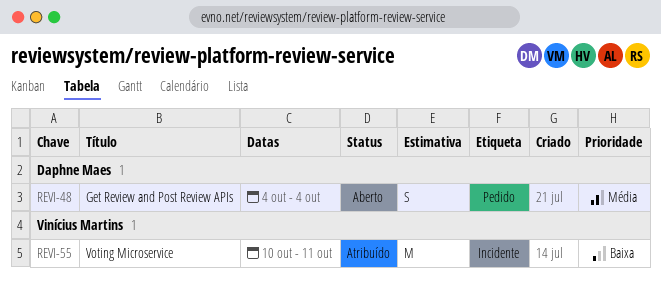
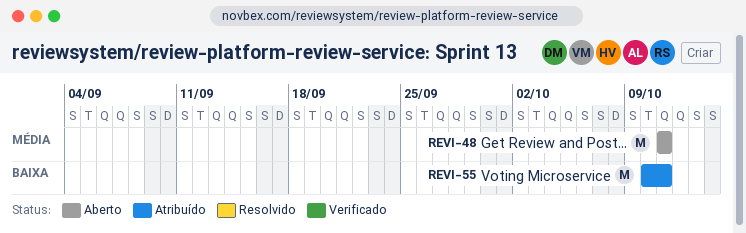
REVI-48, estimate: S -> M
REVI-48, start: Oct 4 -> Oct 11
REVI-48, due: Oct 4 -> Oct 11

